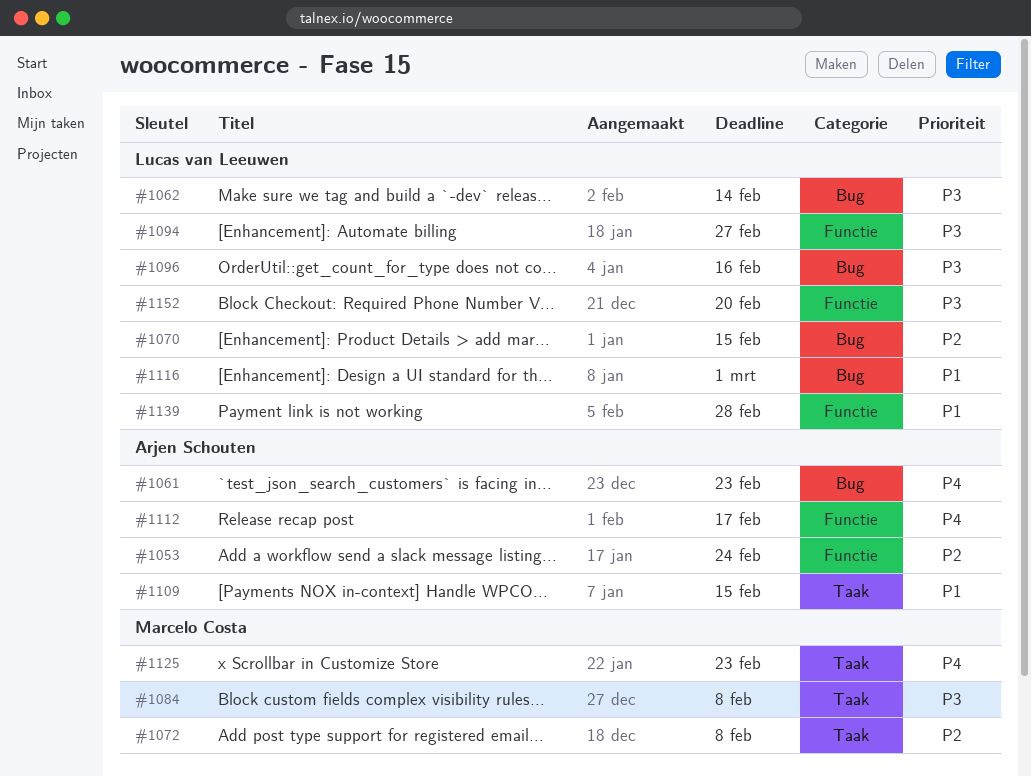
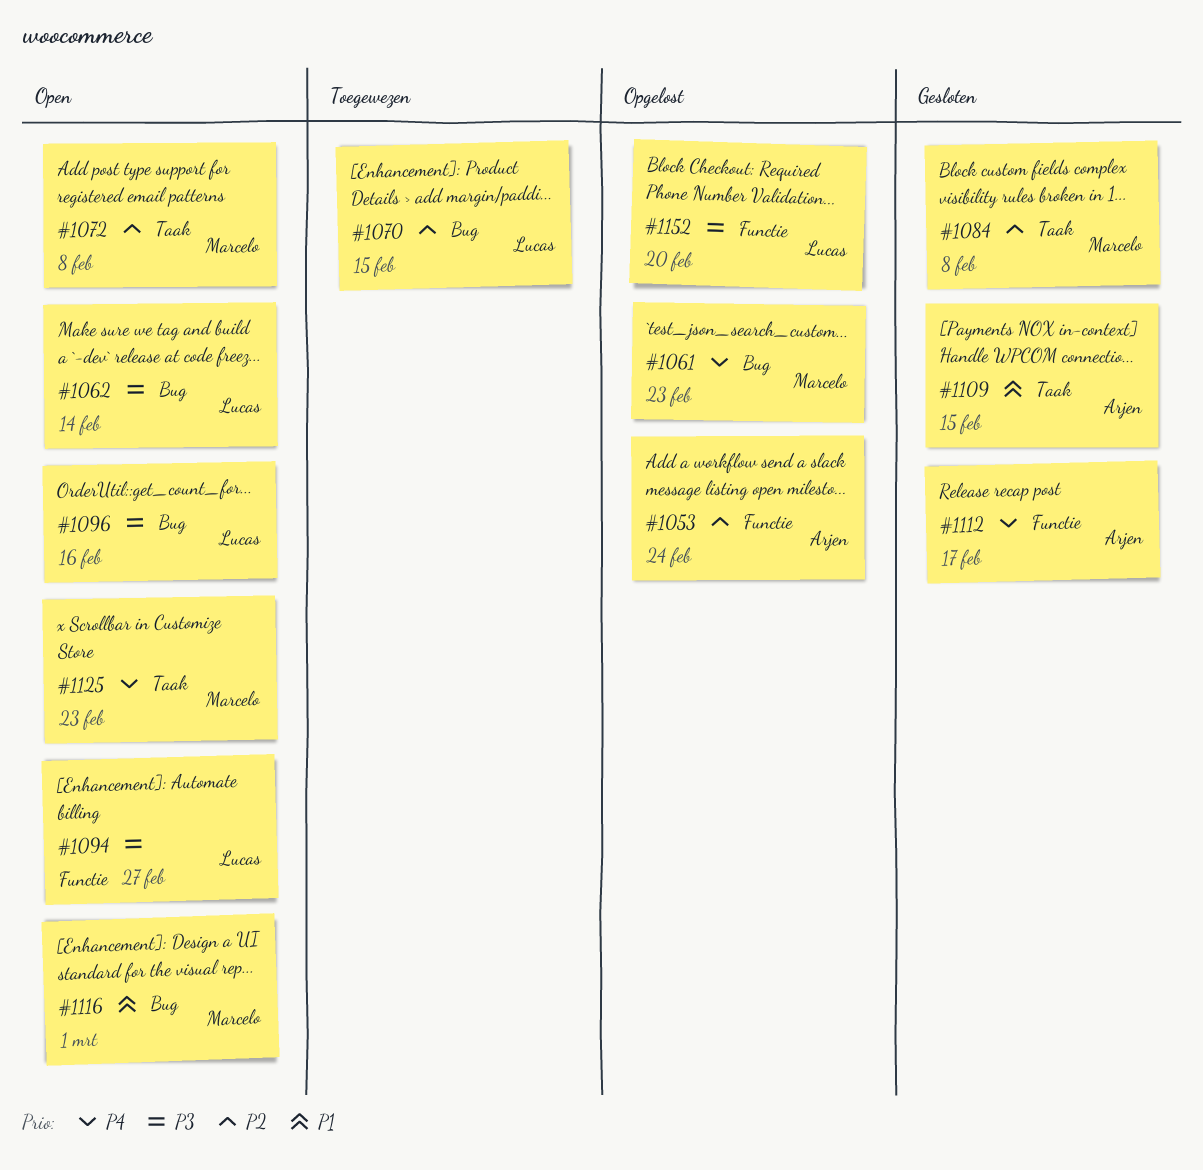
#1061, owner: Arjen Schouten -> Marcelo Costa
#1084, priority: P3 -> P2
#1116, owner: Lucas van Leeuwen -> Marcelo Costa
#1139: present -> none

